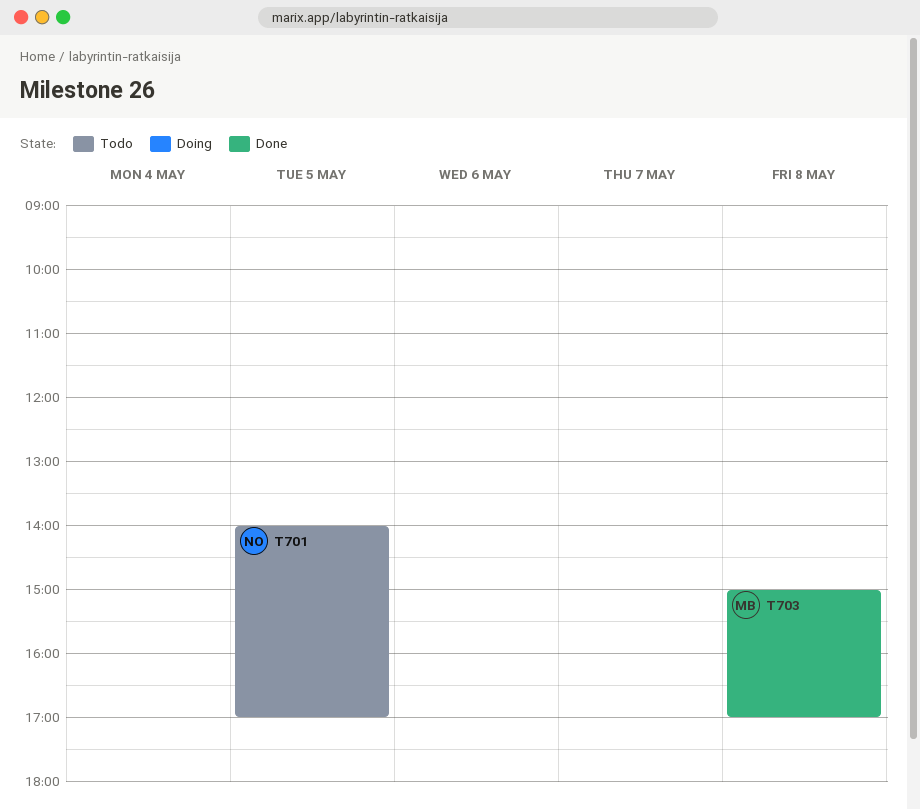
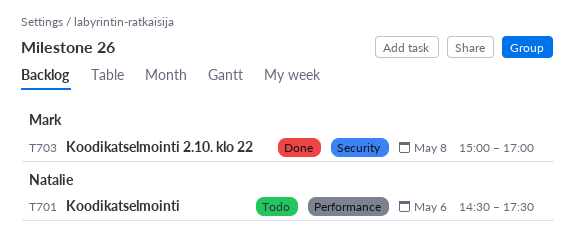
T701, day: May 5 -> May 6
T701, begins: 14:00 -> 14:30
T701, ends: 17:00 -> 17:30

